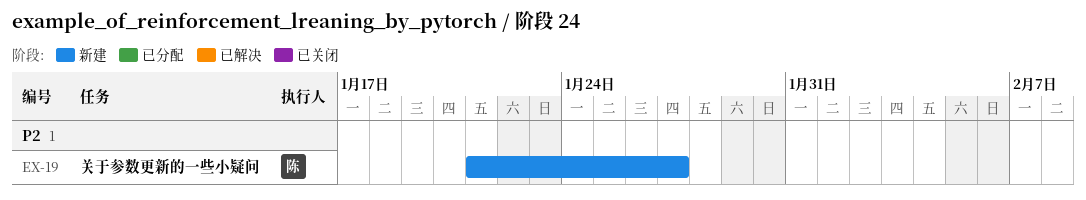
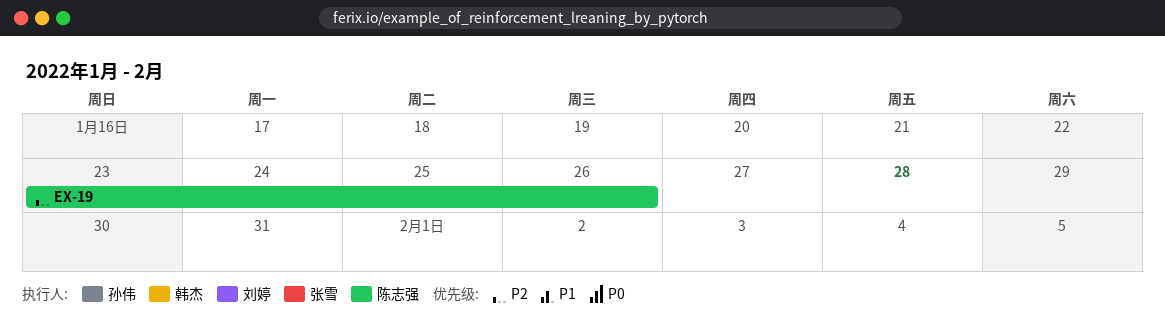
EX-19, start: Jan 21 -> Jan 23
EX-19, due: Jan 27 -> Jan 26

